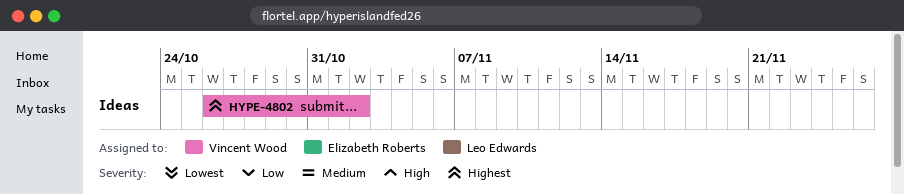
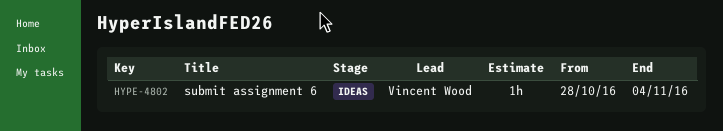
HYPE-4802, start: Oct 26 -> Oct 28
HYPE-4802, due: Nov 2 -> Nov 4

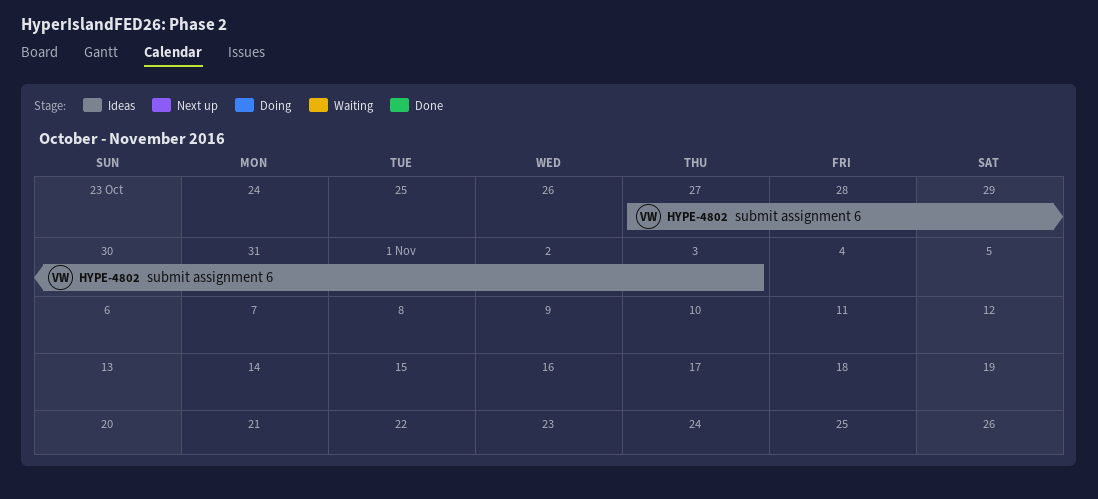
HYPE-4802, start: Oct 28 -> Oct 27
HYPE-4802, due: Nov 4 -> Nov 3

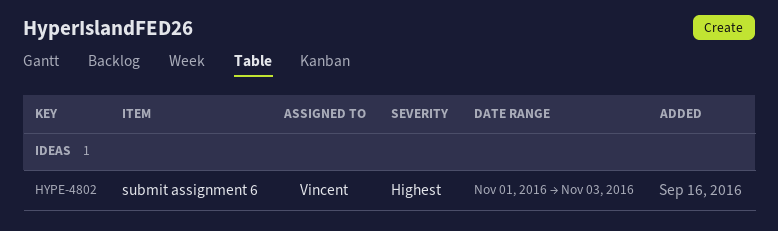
HYPE-4802, start: Oct 27 -> Nov 1

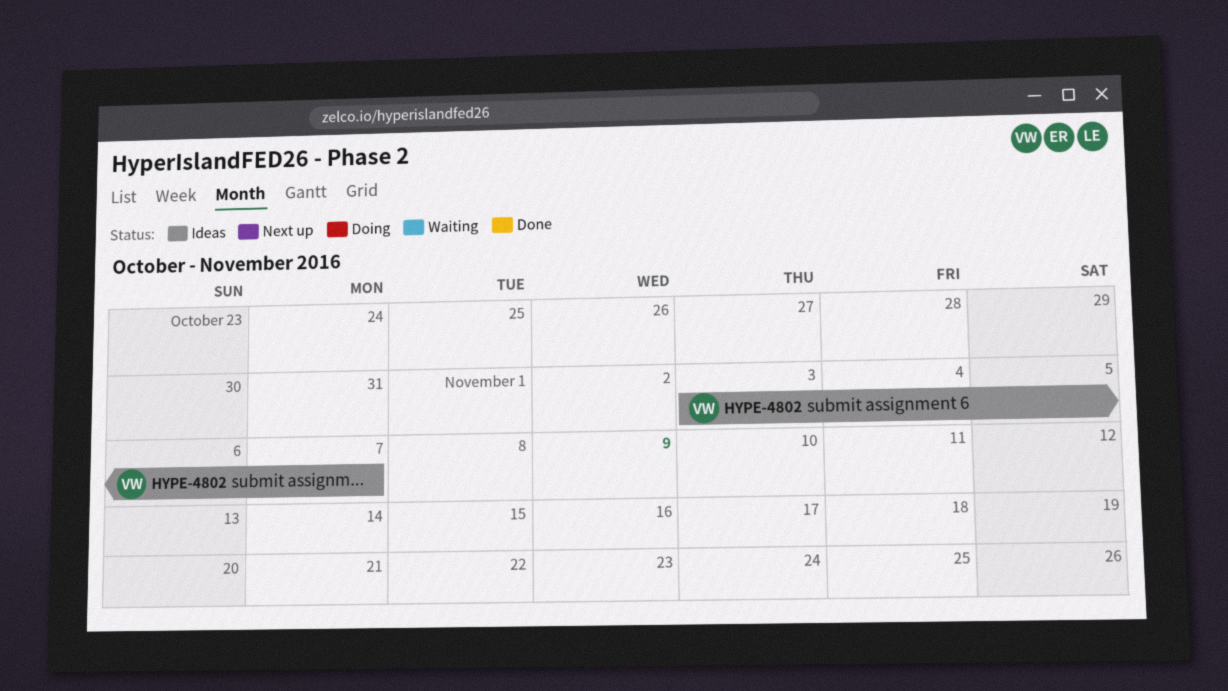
HYPE-4802, start: Nov 1 -> Nov 3
HYPE-4802, due: Nov 3 -> Nov 7

